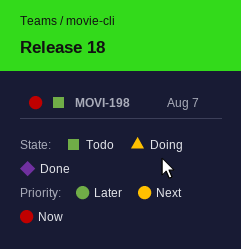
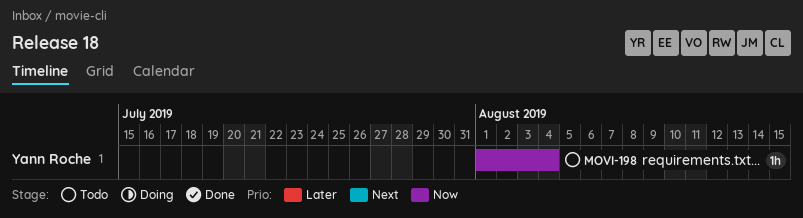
MOVI-198, due: Aug 7 -> Aug 4

